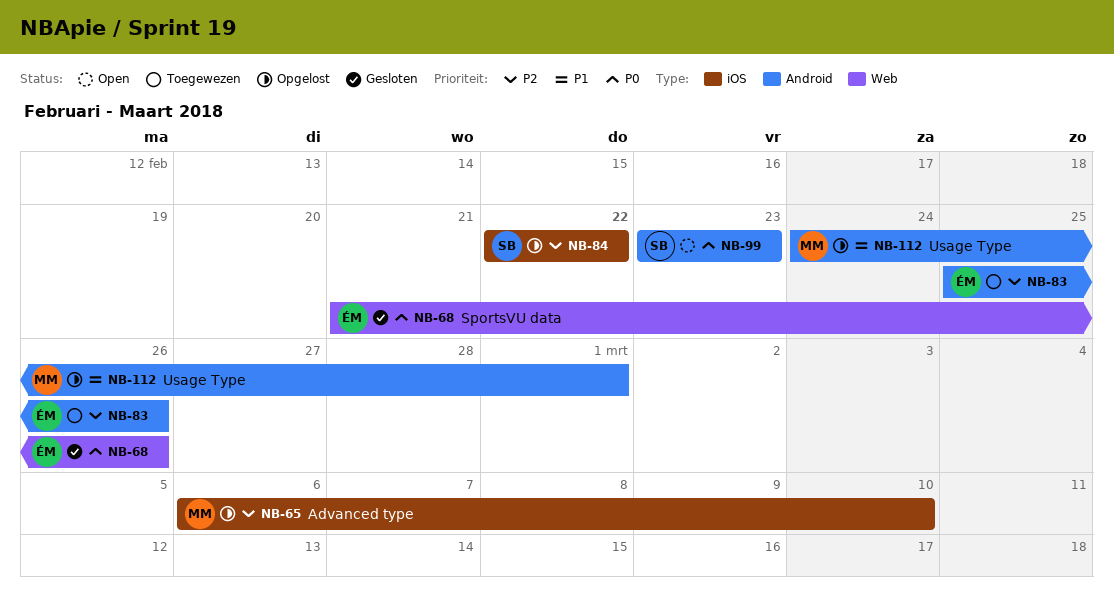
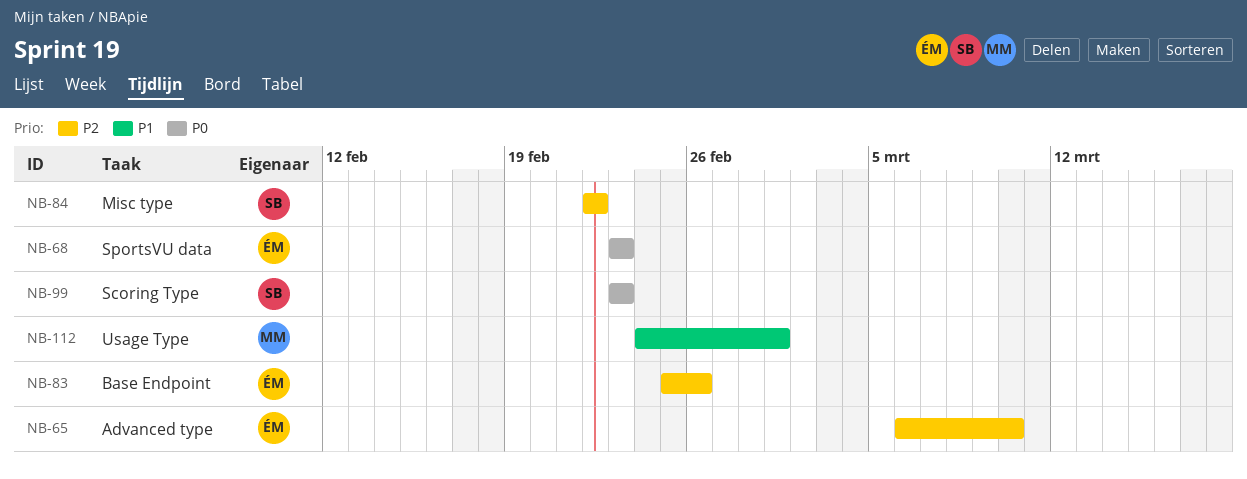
NB-65, owner: MM -> ÉM
NB-68, start: Feb 21 -> Feb 23
NB-68, due: Feb 26 -> Feb 23

